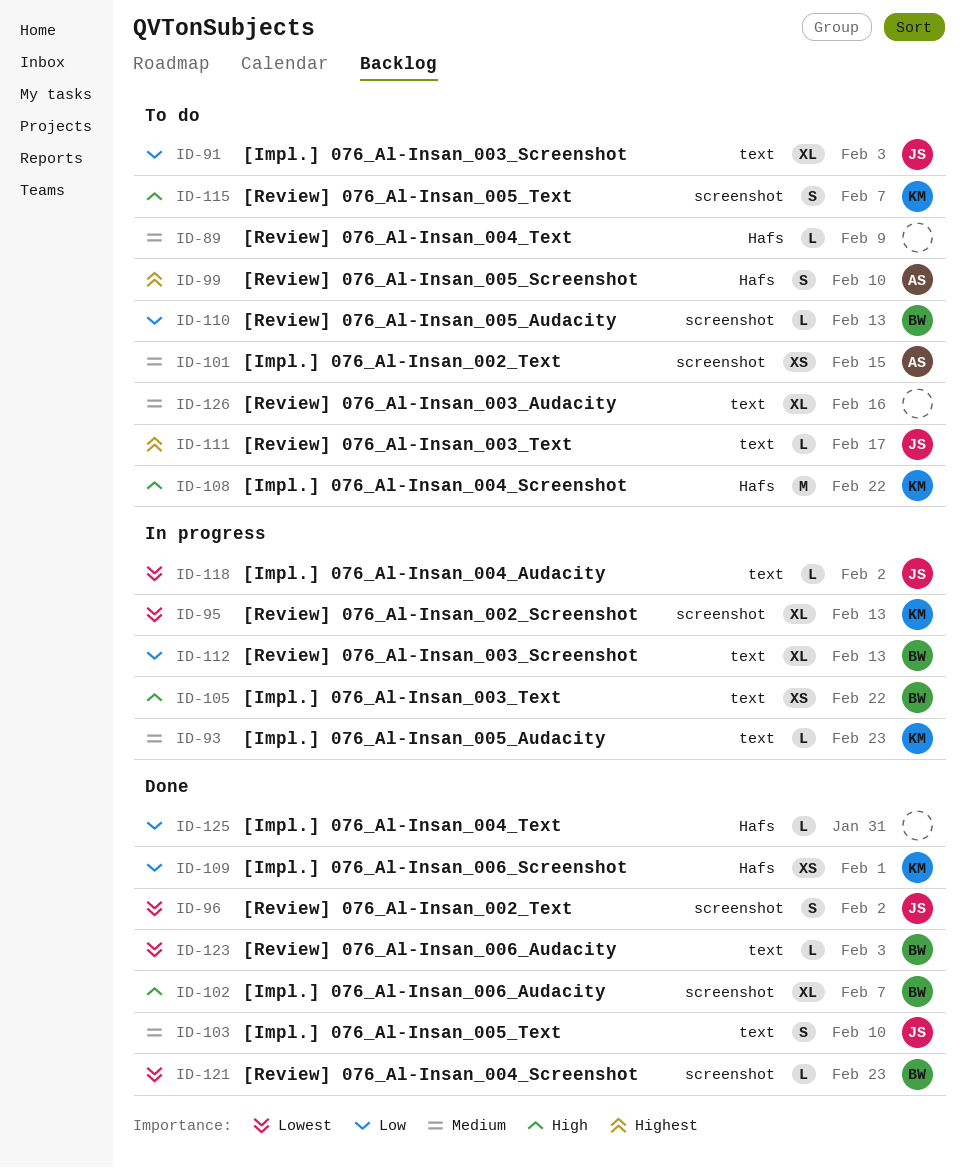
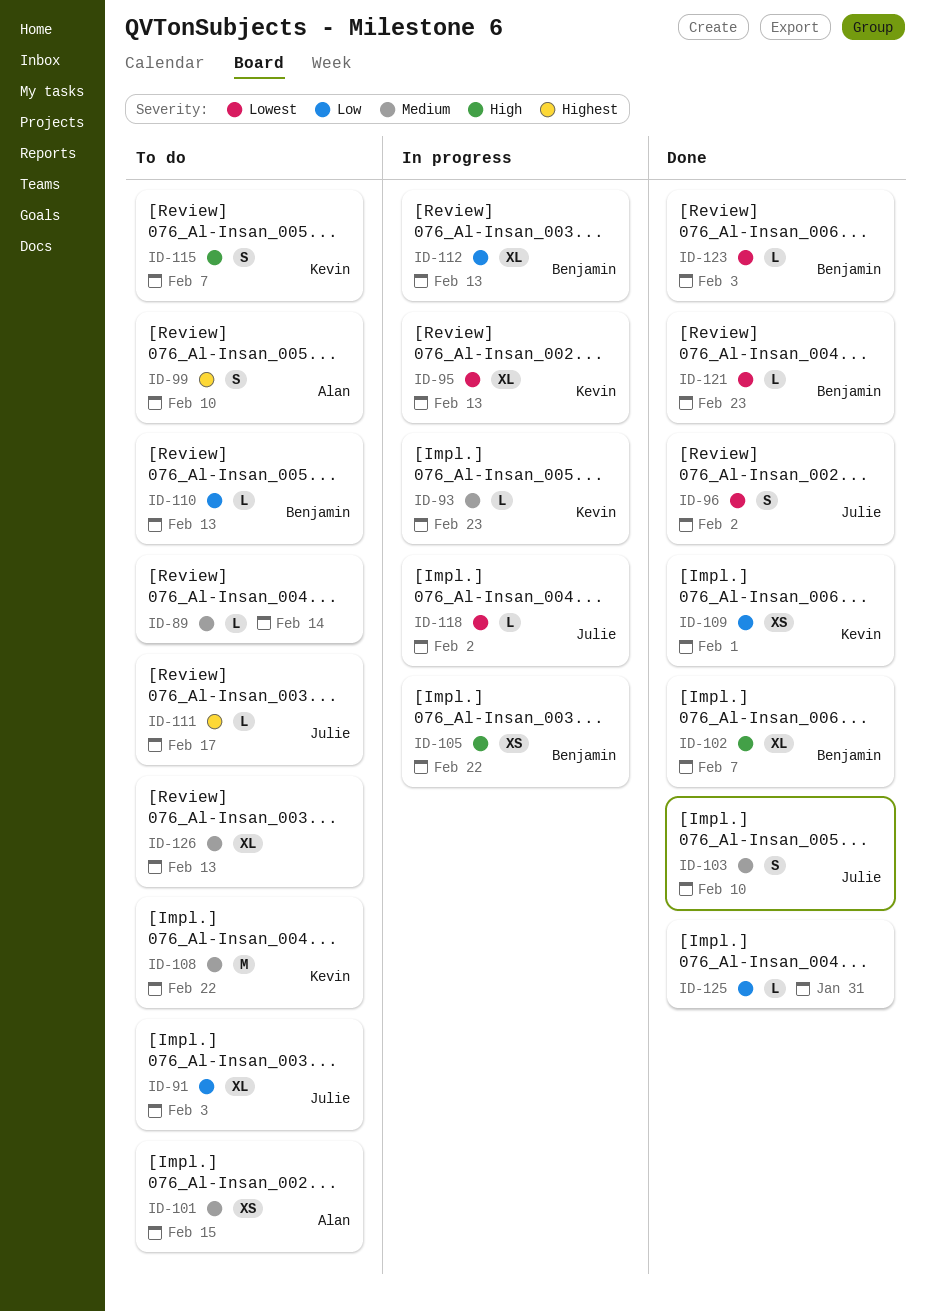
ID-89, due: Feb 9 -> Feb 14
ID-108, priority: High -> Medium
ID-126, due: Feb 16 -> Feb 13

